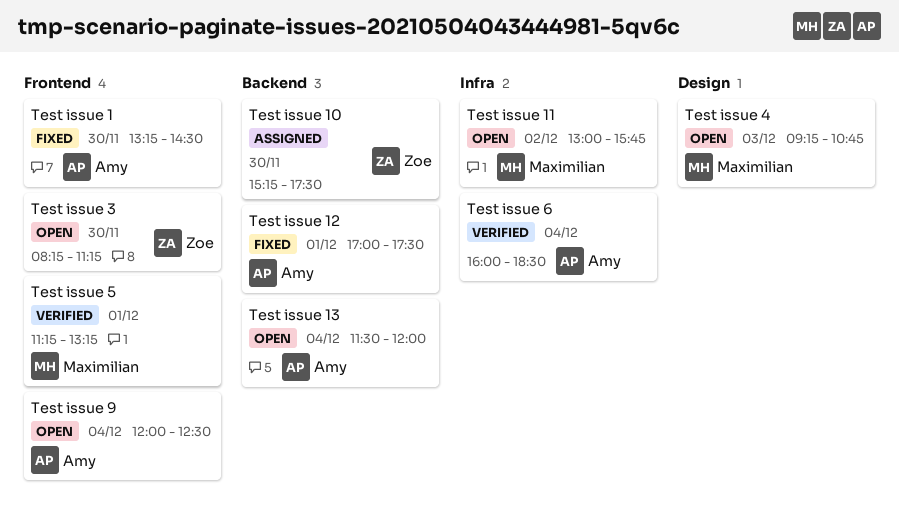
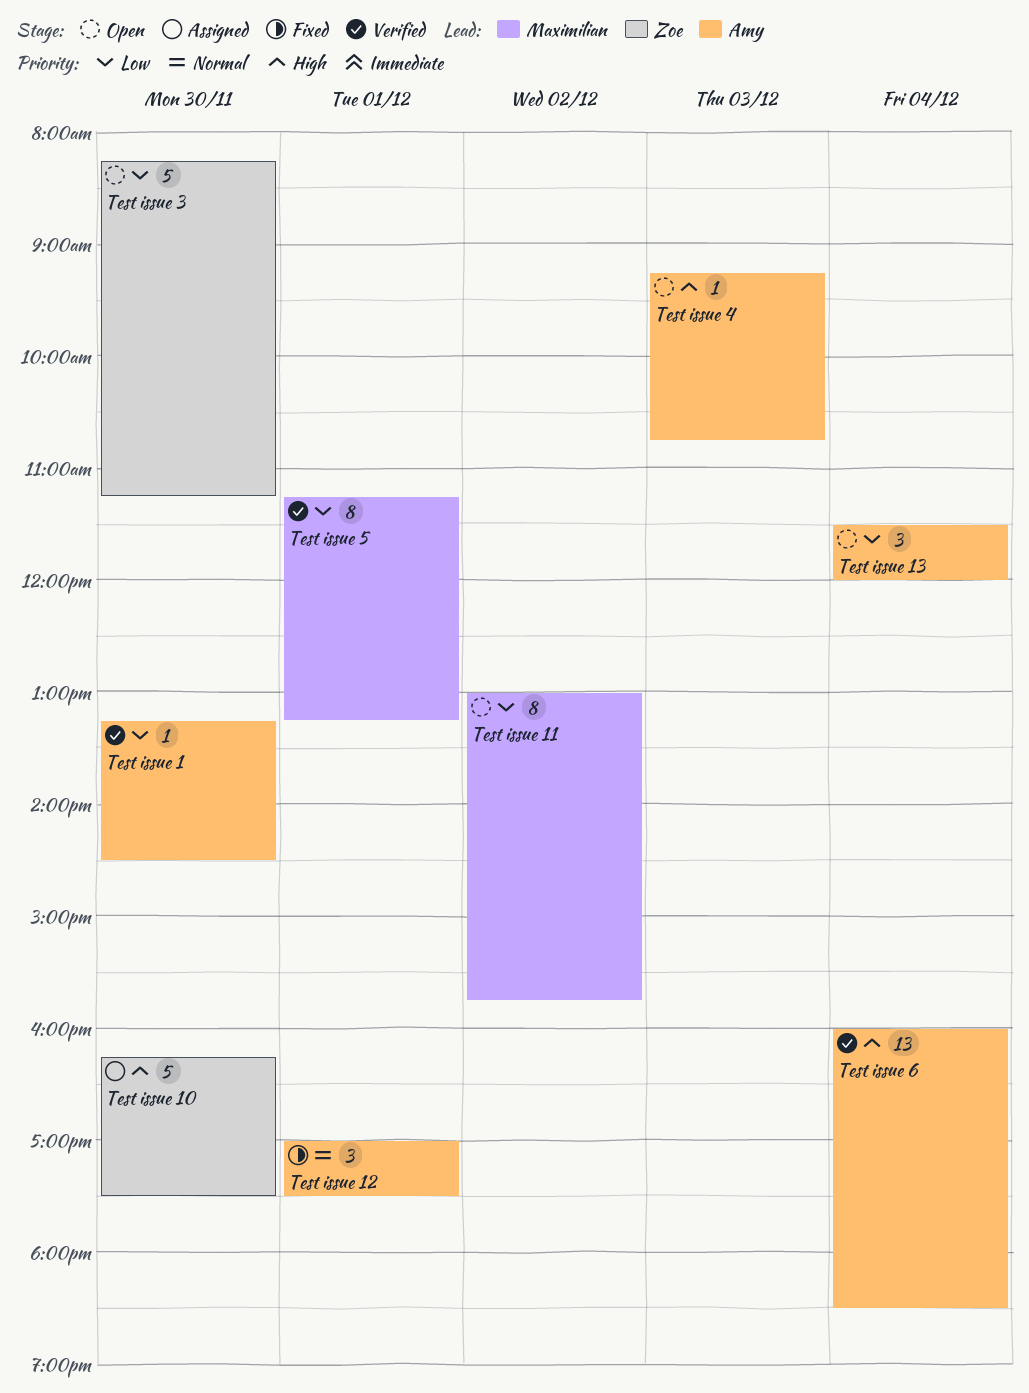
Test issue 1, status: Fixed -> Verified
Test issue 10, begins: 15:15 -> 16:15
Test issue 4, owner: Maximilian -> Amy
Test issue 9: present -> none

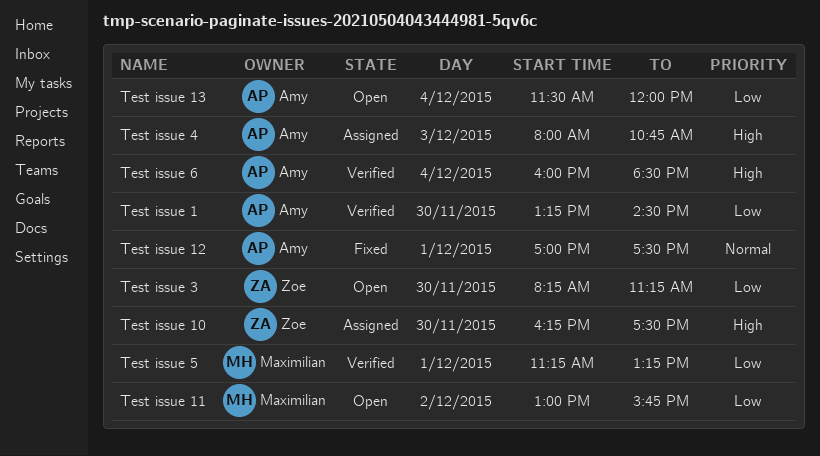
Test issue 4, status: Open -> Assigned
Test issue 4, begins: 09:15 -> 08:00

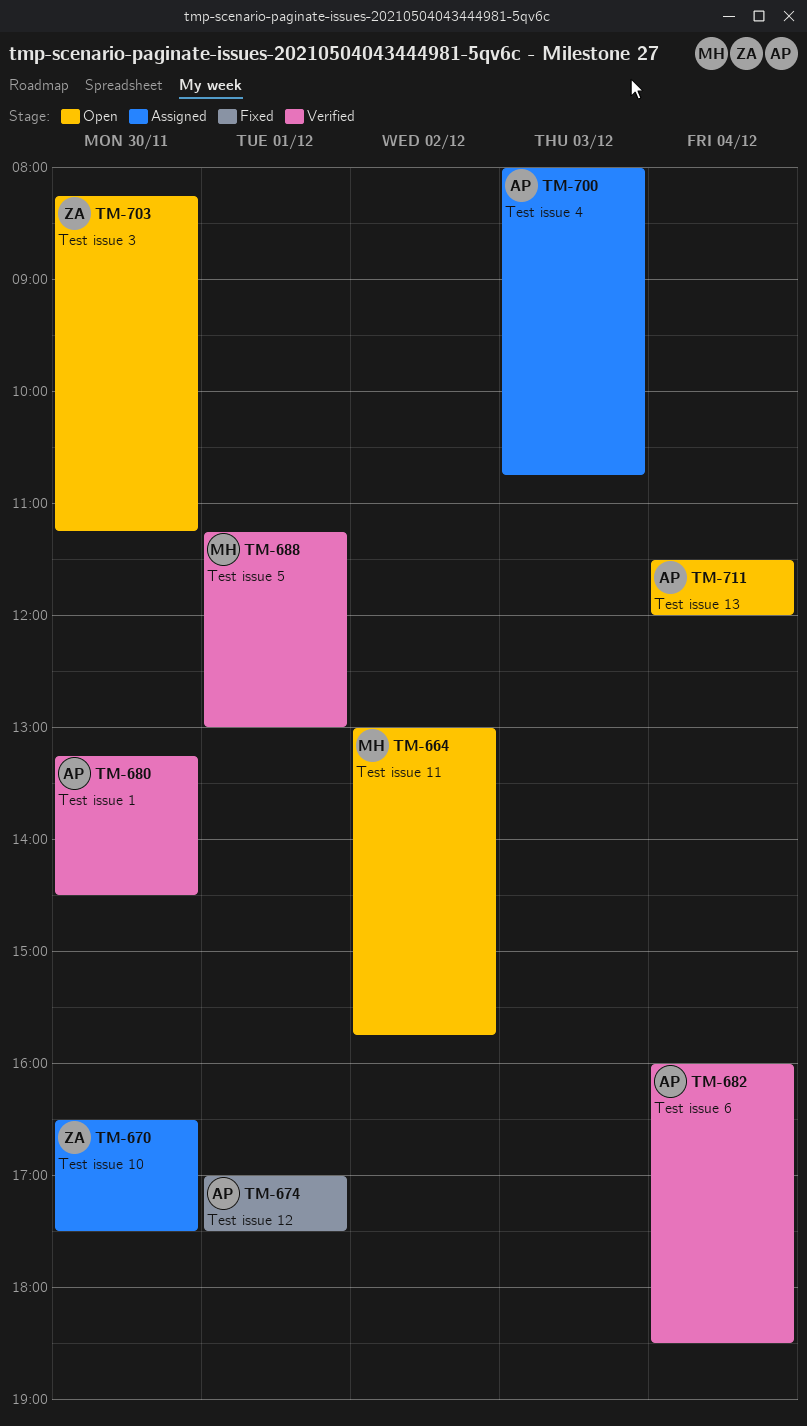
Test issue 10, begins: 16:15 -> 16:30
Test issue 5, ends: 13:15 -> 13:00

